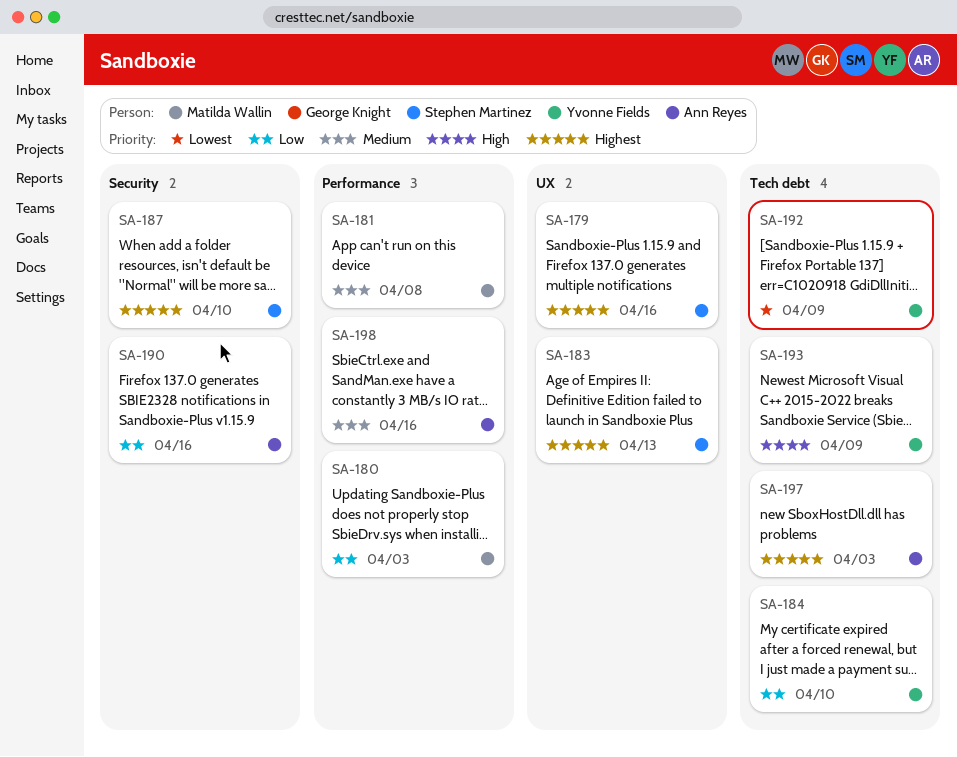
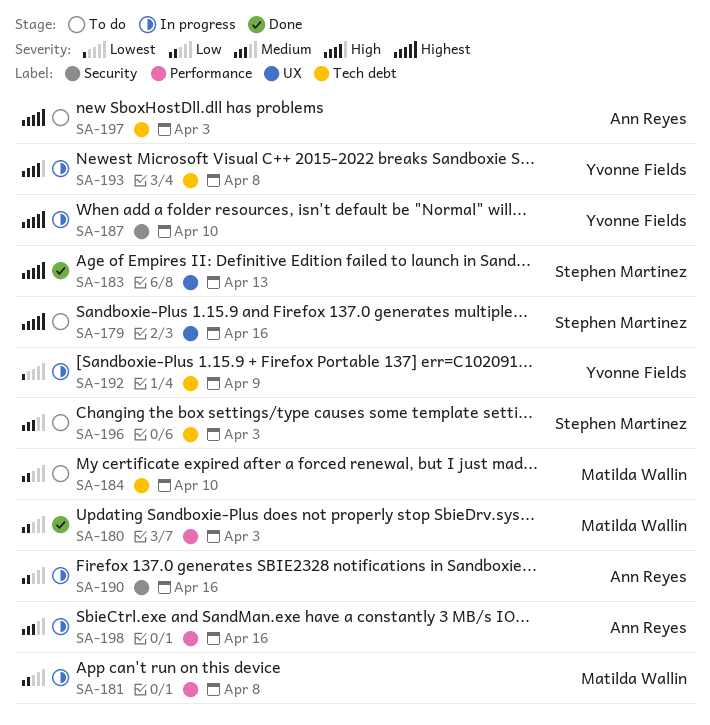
SA-181, priority: Medium -> Low
SA-184, owner: Yvonne Fields -> Matilda Wallin
SA-187, owner: Stephen Martinez -> Yvonne Fields
SA-193, due: Apr 9 -> Apr 8
SA-196: none -> present

